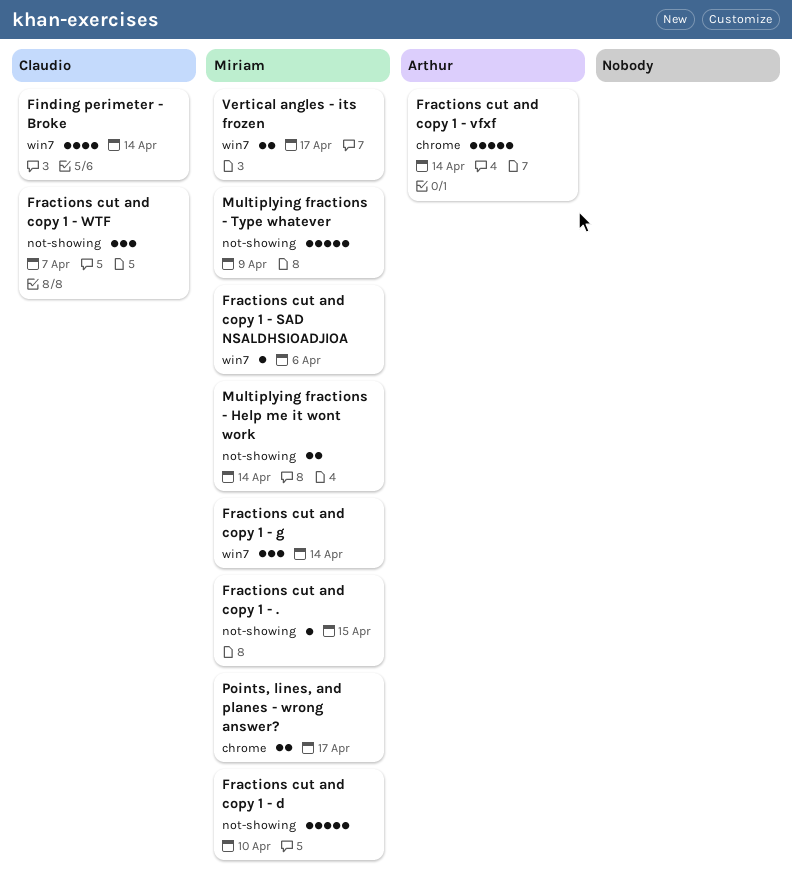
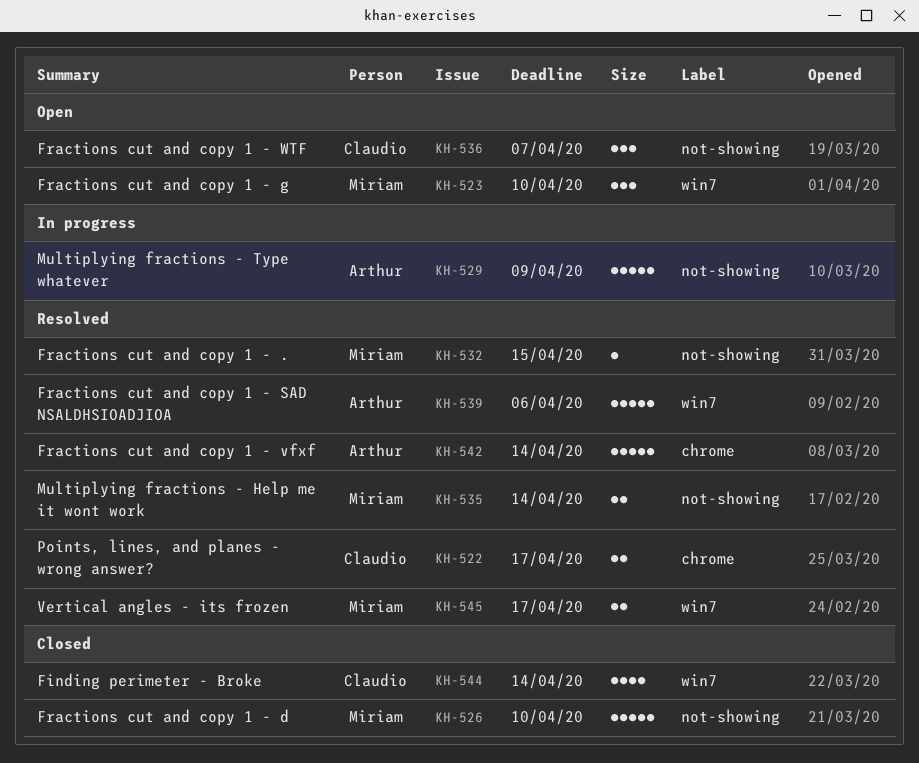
Fractions cut and copy 1 - g, due: Apr 14 -> Apr 10
Fractions cut and copy 1 - SAD NSALDHSIOADJIOA, owner: Miriam -> Arthur
Fractions cut and copy 1 - SAD NSALDHSIOADJIOA, estimate: 1 -> 5
Multiplying fractions - Type whatever, owner: Miriam -> Arthur
Points, lines, and planes - wrong answer?, owner: Miriam -> Claudio

